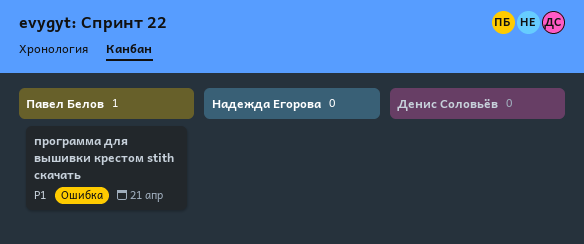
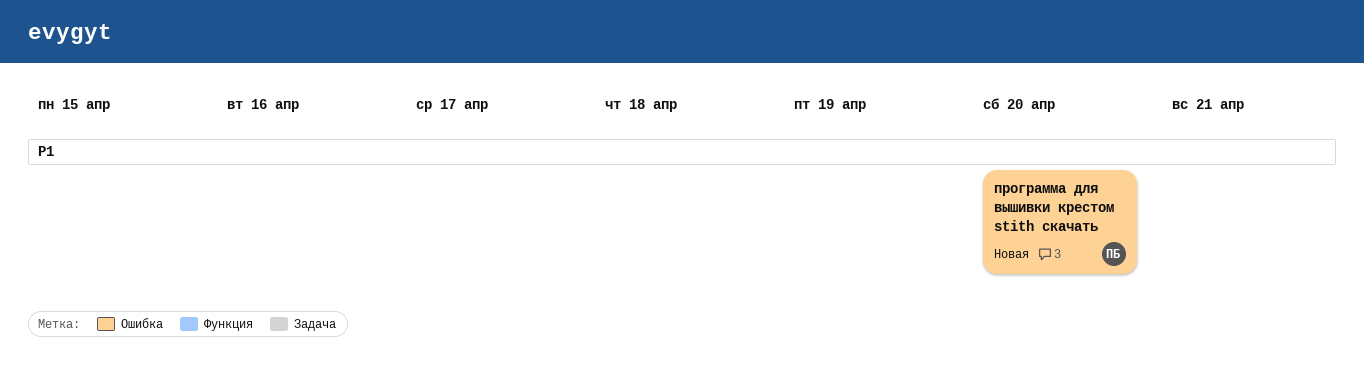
программа для вышивки крестом stith скачать, due: Apr 21 -> Apr 20

